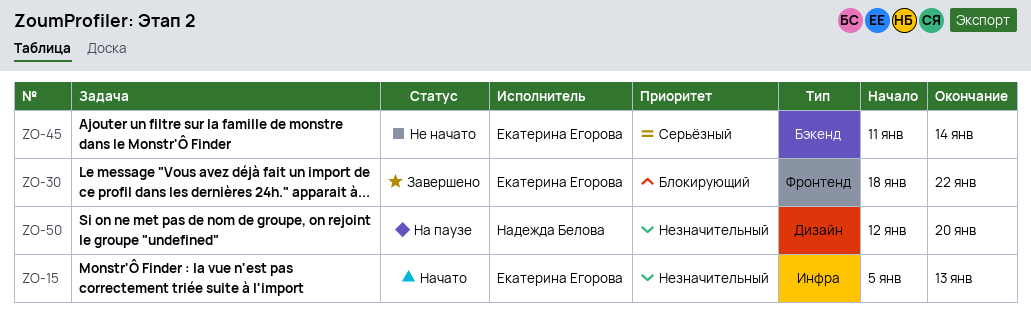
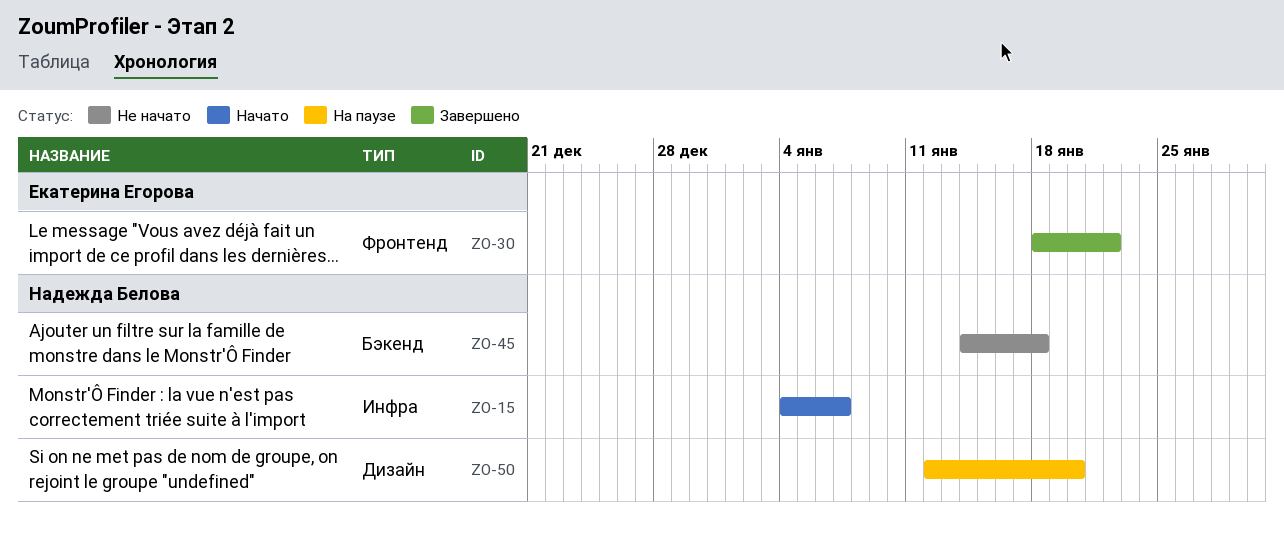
ZO-15, owner: Екатерина Егорова -> Надежда Белова
ZO-15, start: Jan 5 -> Jan 4
ZO-15, due: Jan 13 -> Jan 7
ZO-45, owner: Екатерина Егорова -> Надежда Белова
ZO-45, start: Jan 11 -> Jan 14
ZO-45, due: Jan 14 -> Jan 18

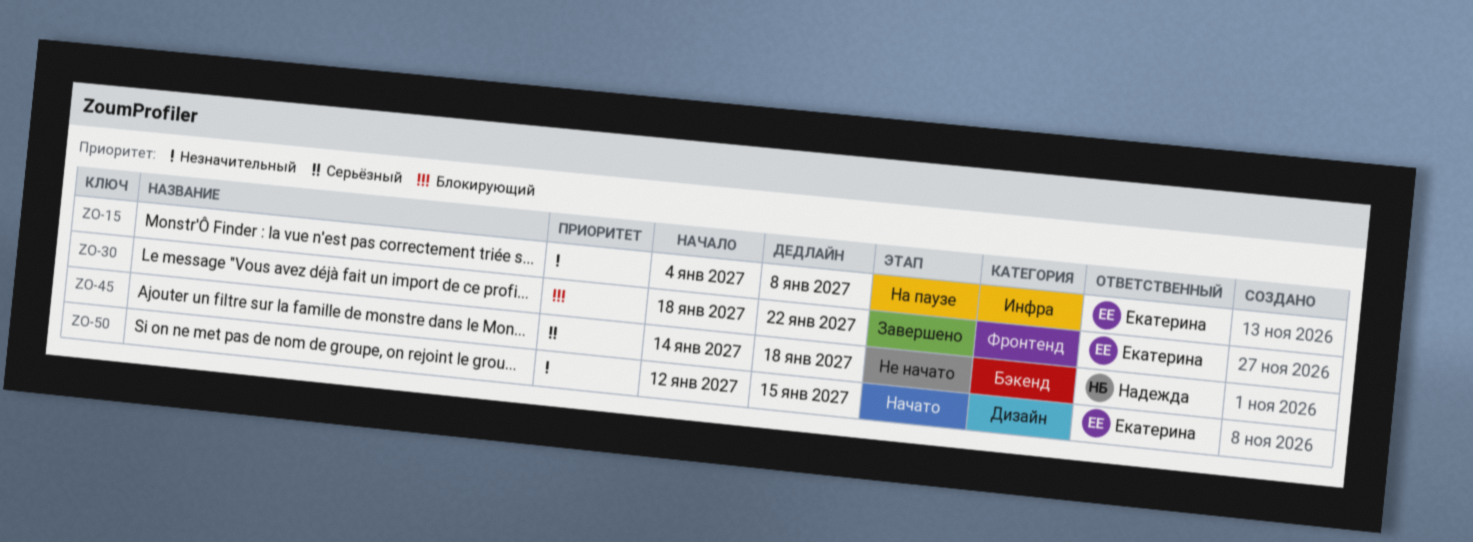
ZO-15, status: Начато -> На паузе
ZO-15, owner: Надежда Белова -> Екатерина Егорова
ZO-15, due: Jan 7 -> Jan 8
ZO-50, status: На паузе -> Начато
ZO-50, owner: Надежда Белова -> Екатерина Егорова
ZO-50, due: Jan 20 -> Jan 15

